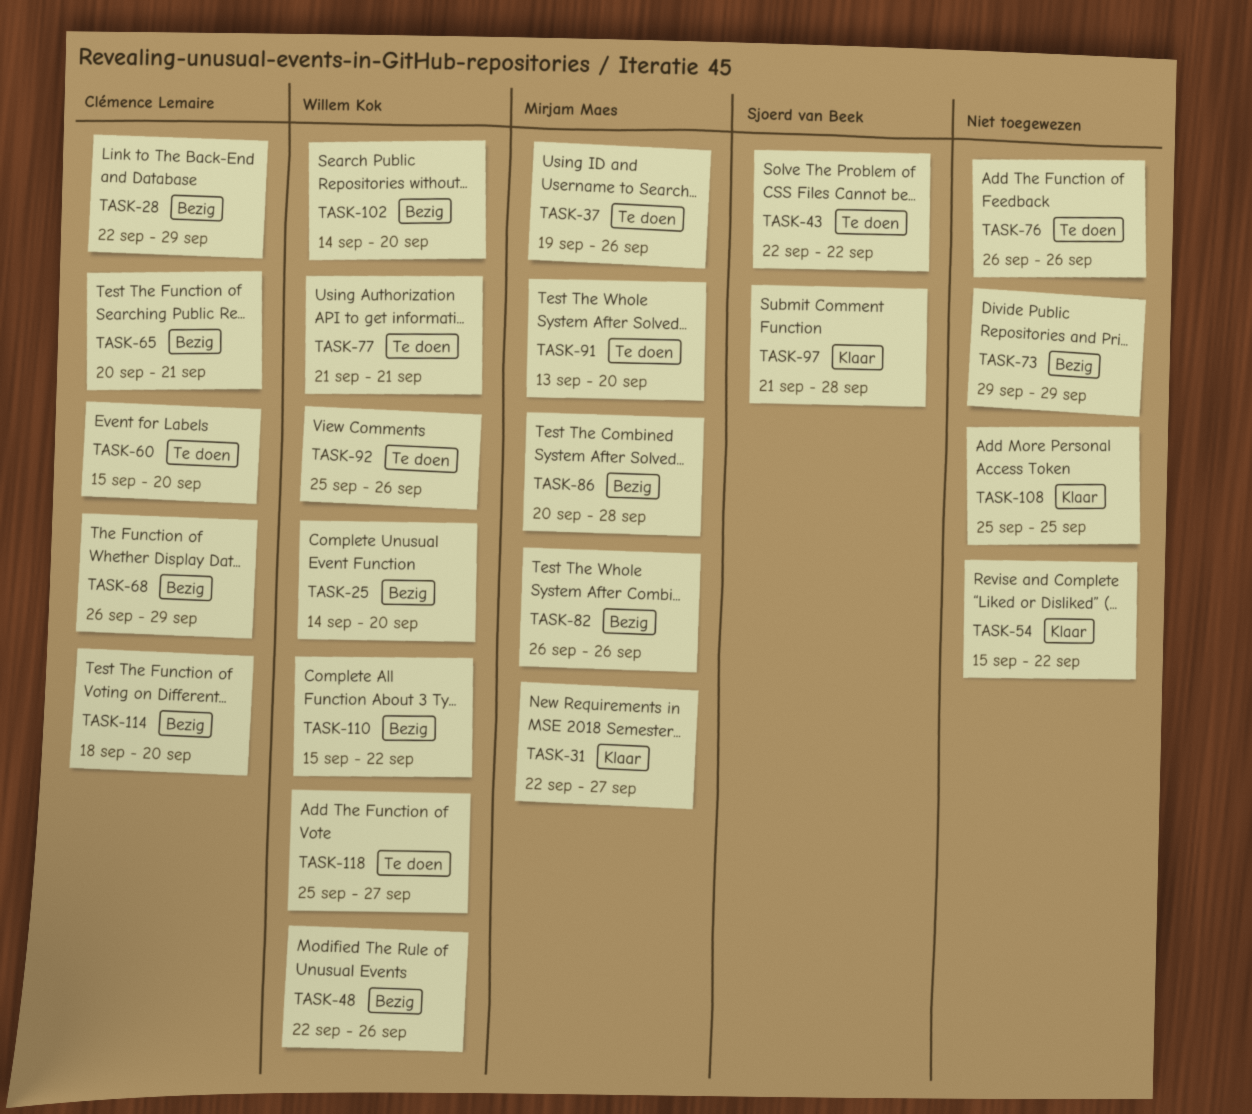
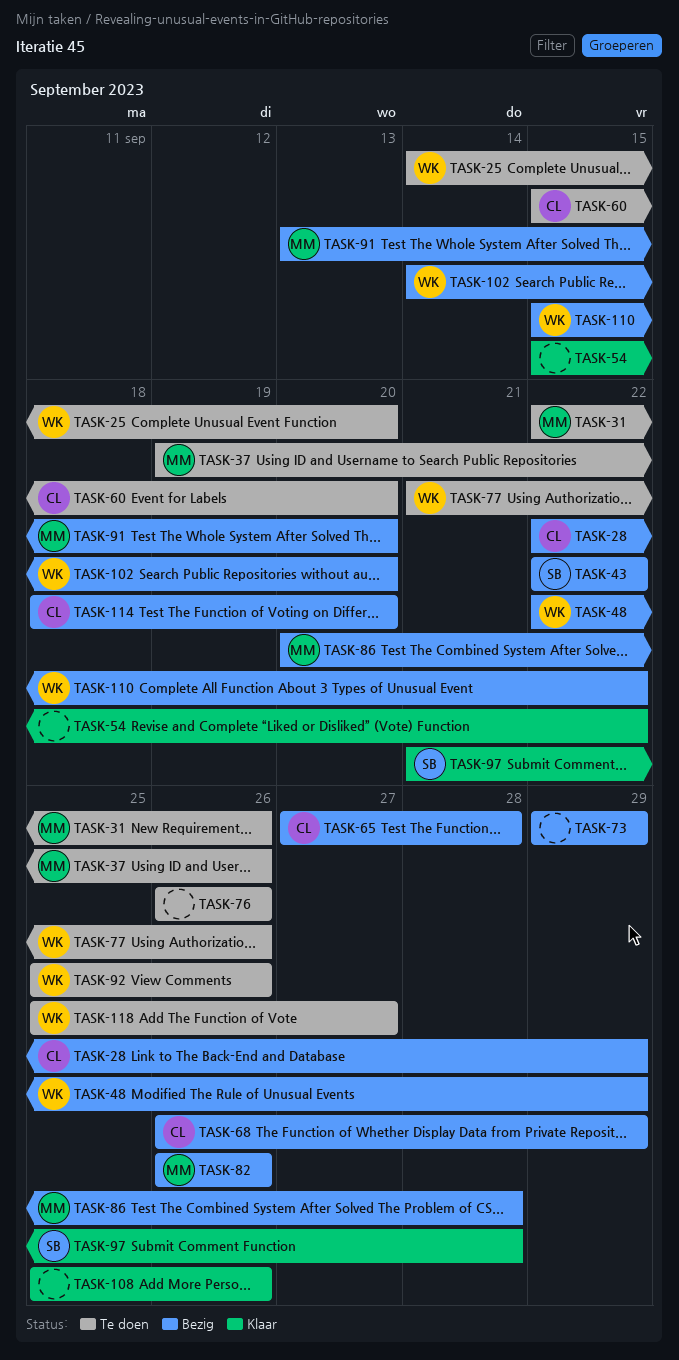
TASK-25, status: Bezig -> Te doen
TASK-31, status: Klaar -> Te doen
TASK-31, due: Sep 27 -> Sep 26
TASK-43, status: Te doen -> Bezig
TASK-48, due: Sep 26 -> Sep 29
TASK-65, start: Sep 20 -> Sep 27
TASK-65, due: Sep 21 -> Sep 28
TASK-77, due: Sep 21 -> Sep 26
TASK-91, status: Te doen -> Bezig
TASK-108, due: Sep 25 -> Sep 26

